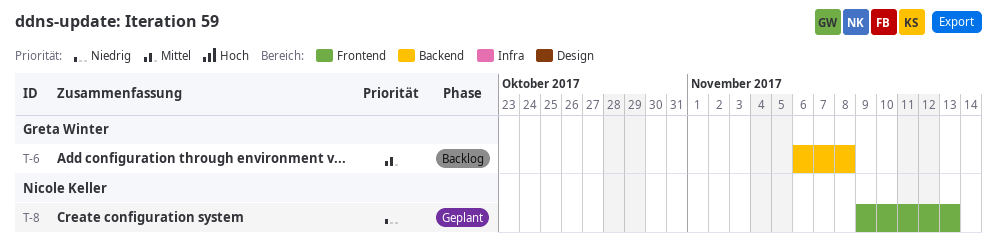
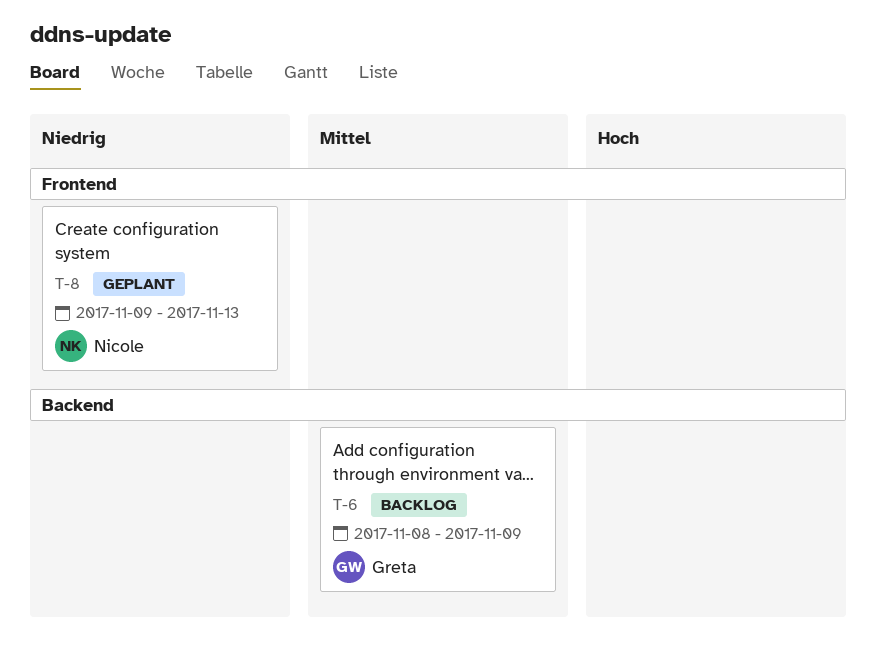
T-6, start: Nov 6 -> Nov 8
T-6, due: Nov 8 -> Nov 9

